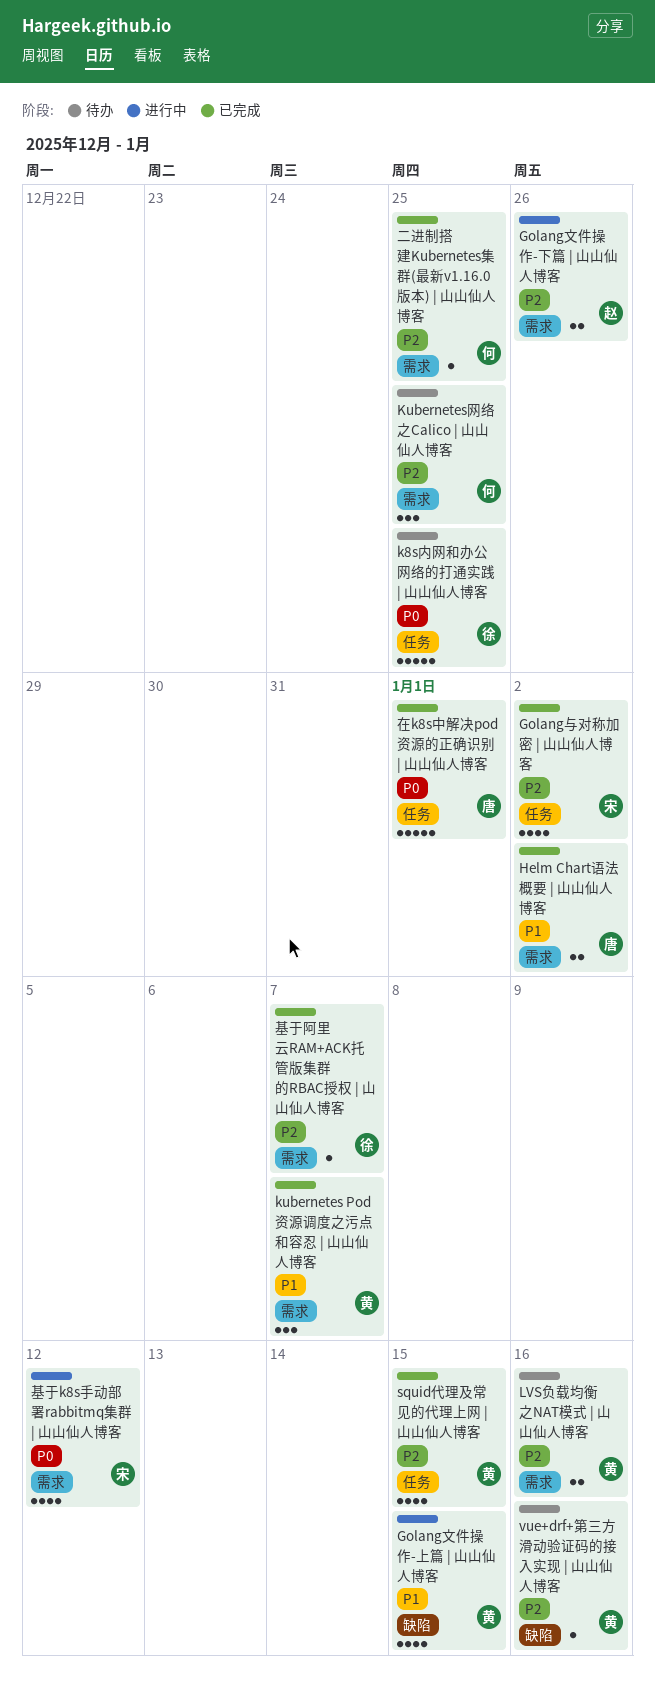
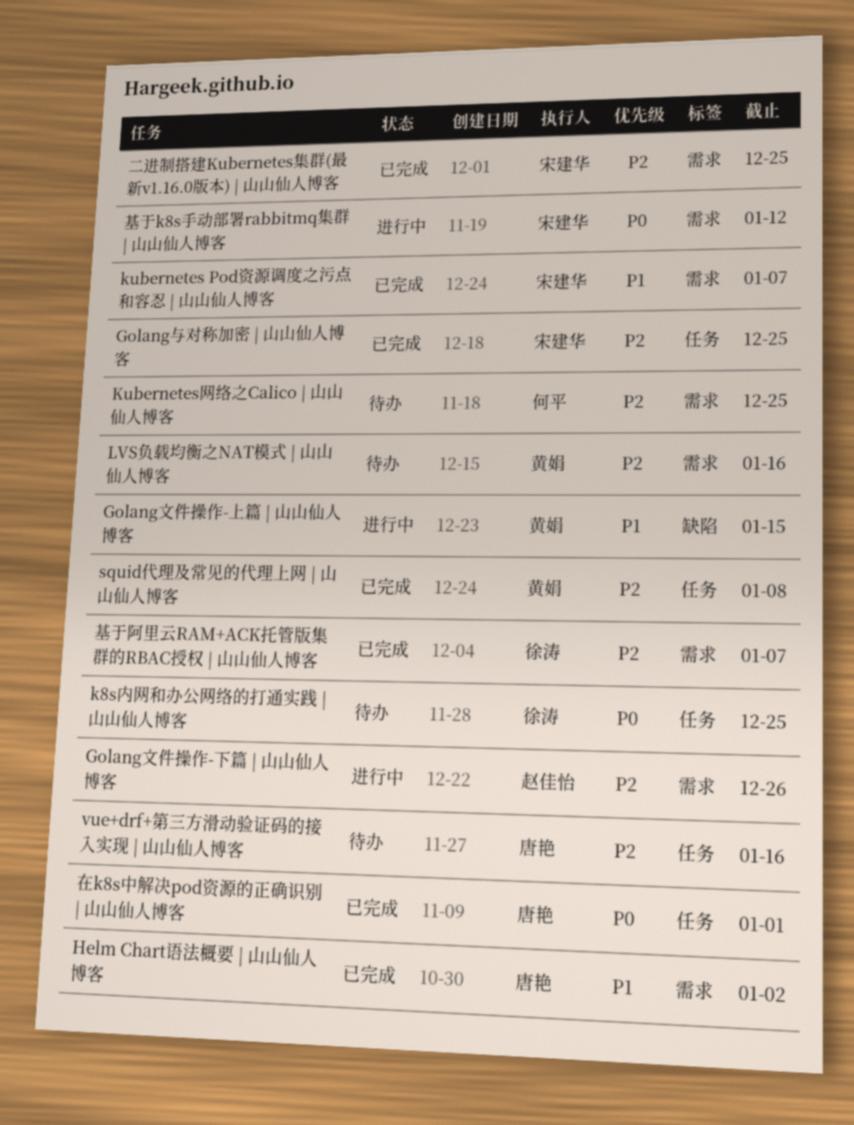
Golang与对称加密 | 山山仙人博客, due: Jan 2 -> Dec 25
kubernetes Pod资源调度之污点和容忍 | 山山仙人博客, owner: 黄娟 -> 宋建华
squid代理及常见的代理上网 | 山山仙人博客, due: Jan 15 -> Jan 8
vue+drf+第三方滑动验证码的接入实现 | 山山仙人博客, owner: 黄娟 -> 唐艳
vue+drf+第三方滑动验证码的接入实现 | 山山仙人博客, label: 缺陷 -> 任务
二进制搭建Kubernetes集群(最新v1.16.0版本) | 山山仙人博客, owner: 何平 -> 宋建华

